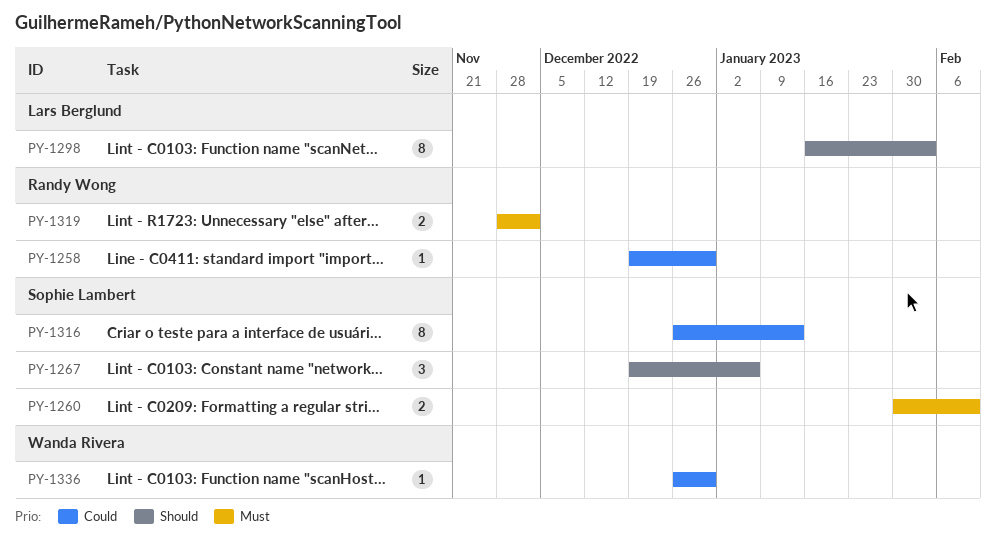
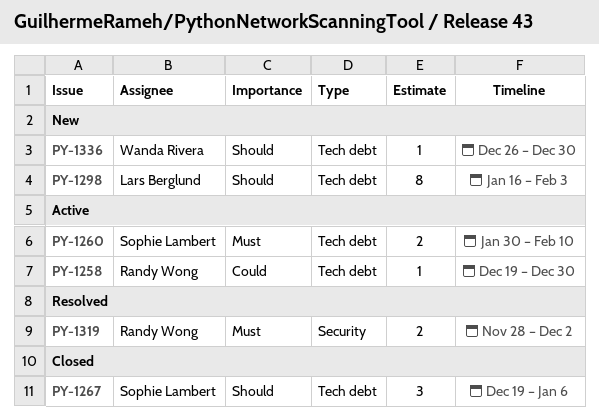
PY-1316: present -> none
PY-1336, priority: Could -> Should

